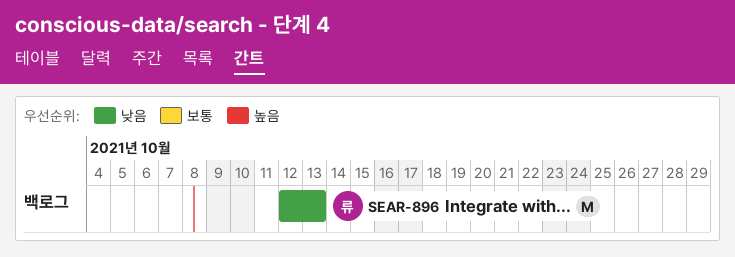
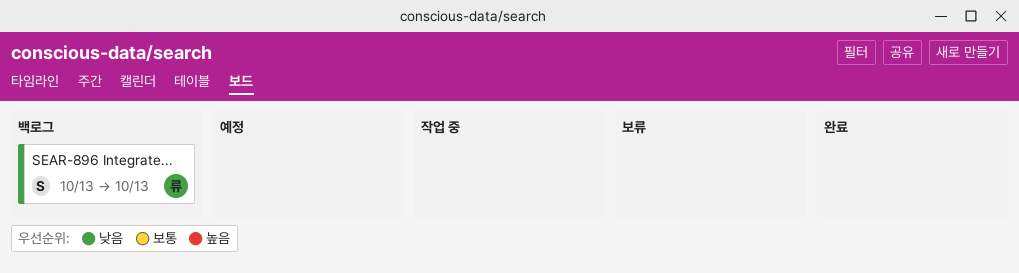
SEAR-896, estimate: M -> S
SEAR-896, start: Oct 12 -> Oct 13

